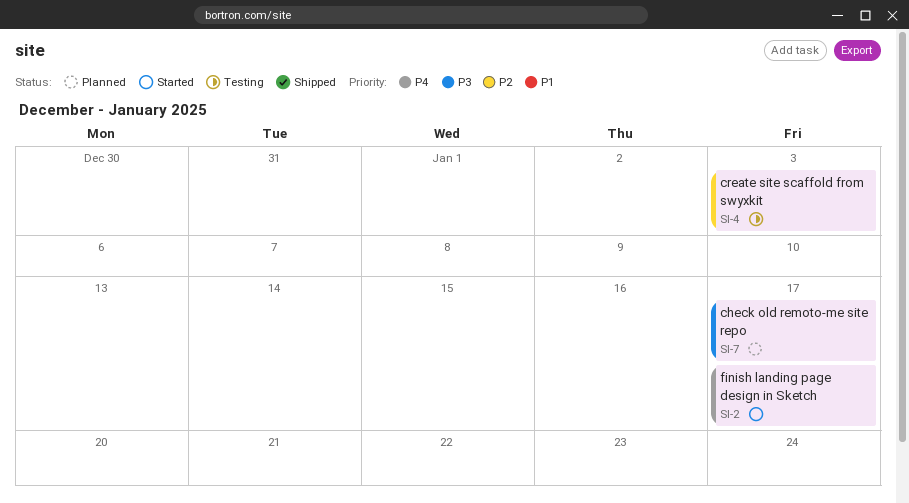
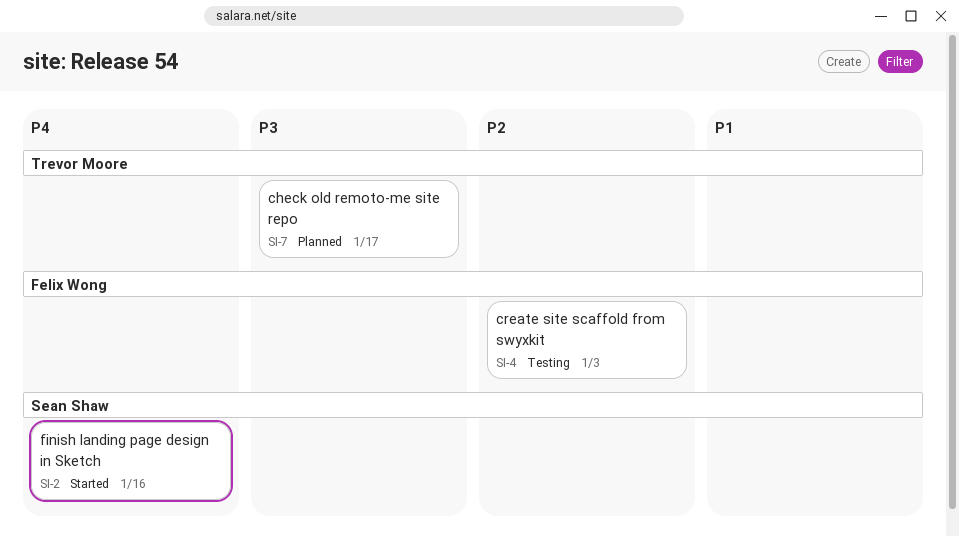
SI-2, due: Jan 17 -> Jan 16

